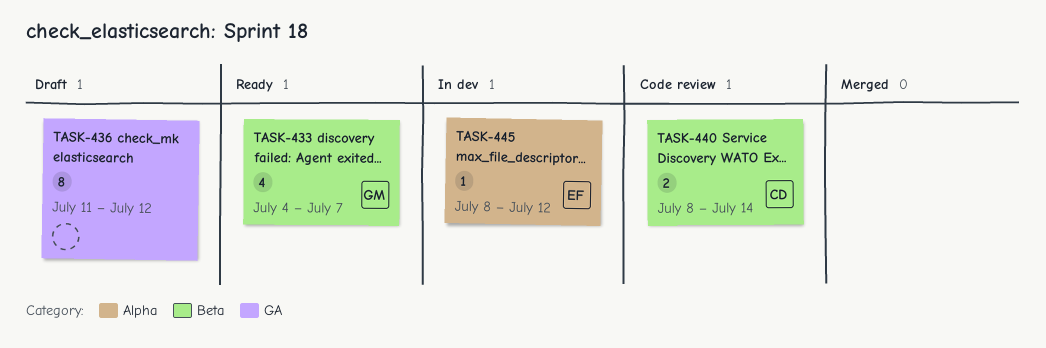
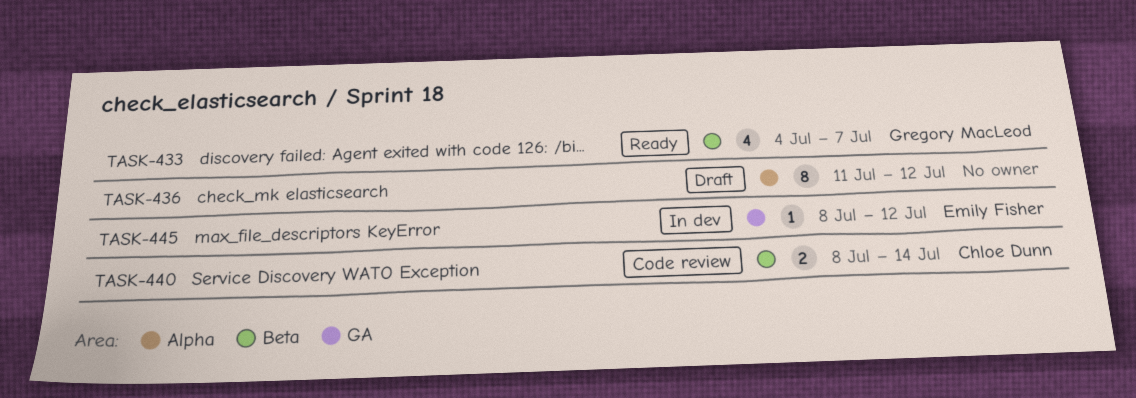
TASK-436, label: GA -> Alpha
TASK-445, label: Alpha -> GA

